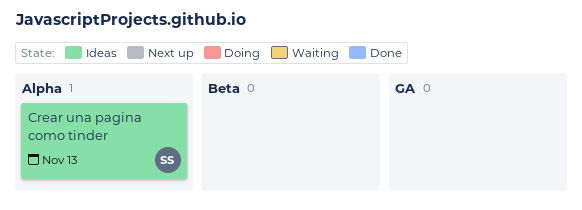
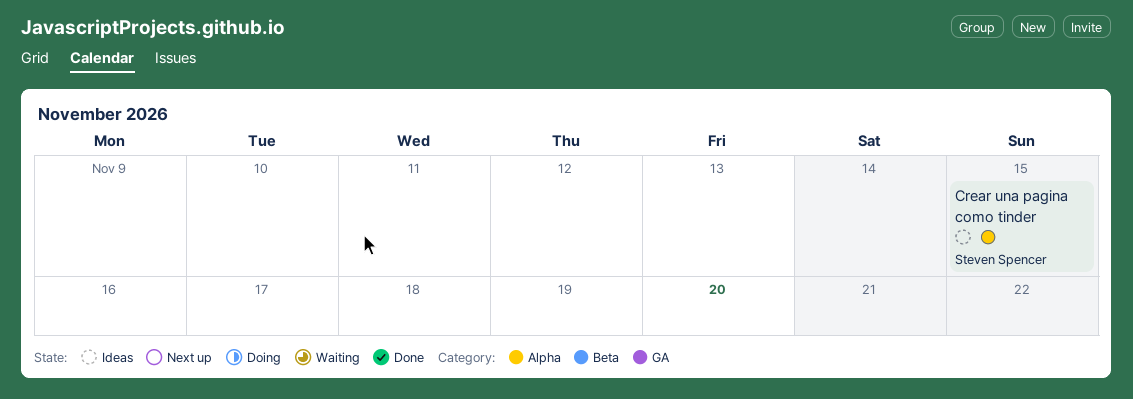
Crear una pagina como tinder, due: Nov 13 -> Nov 15

